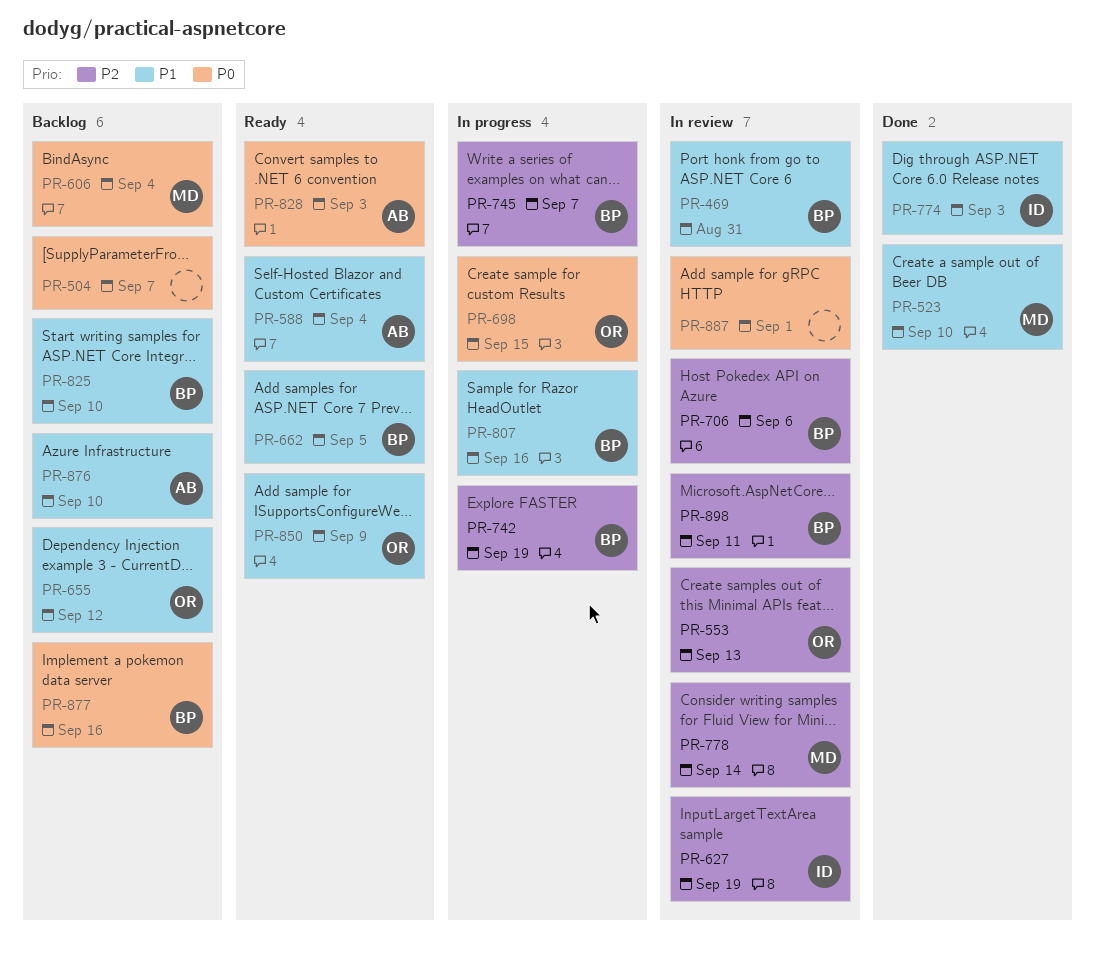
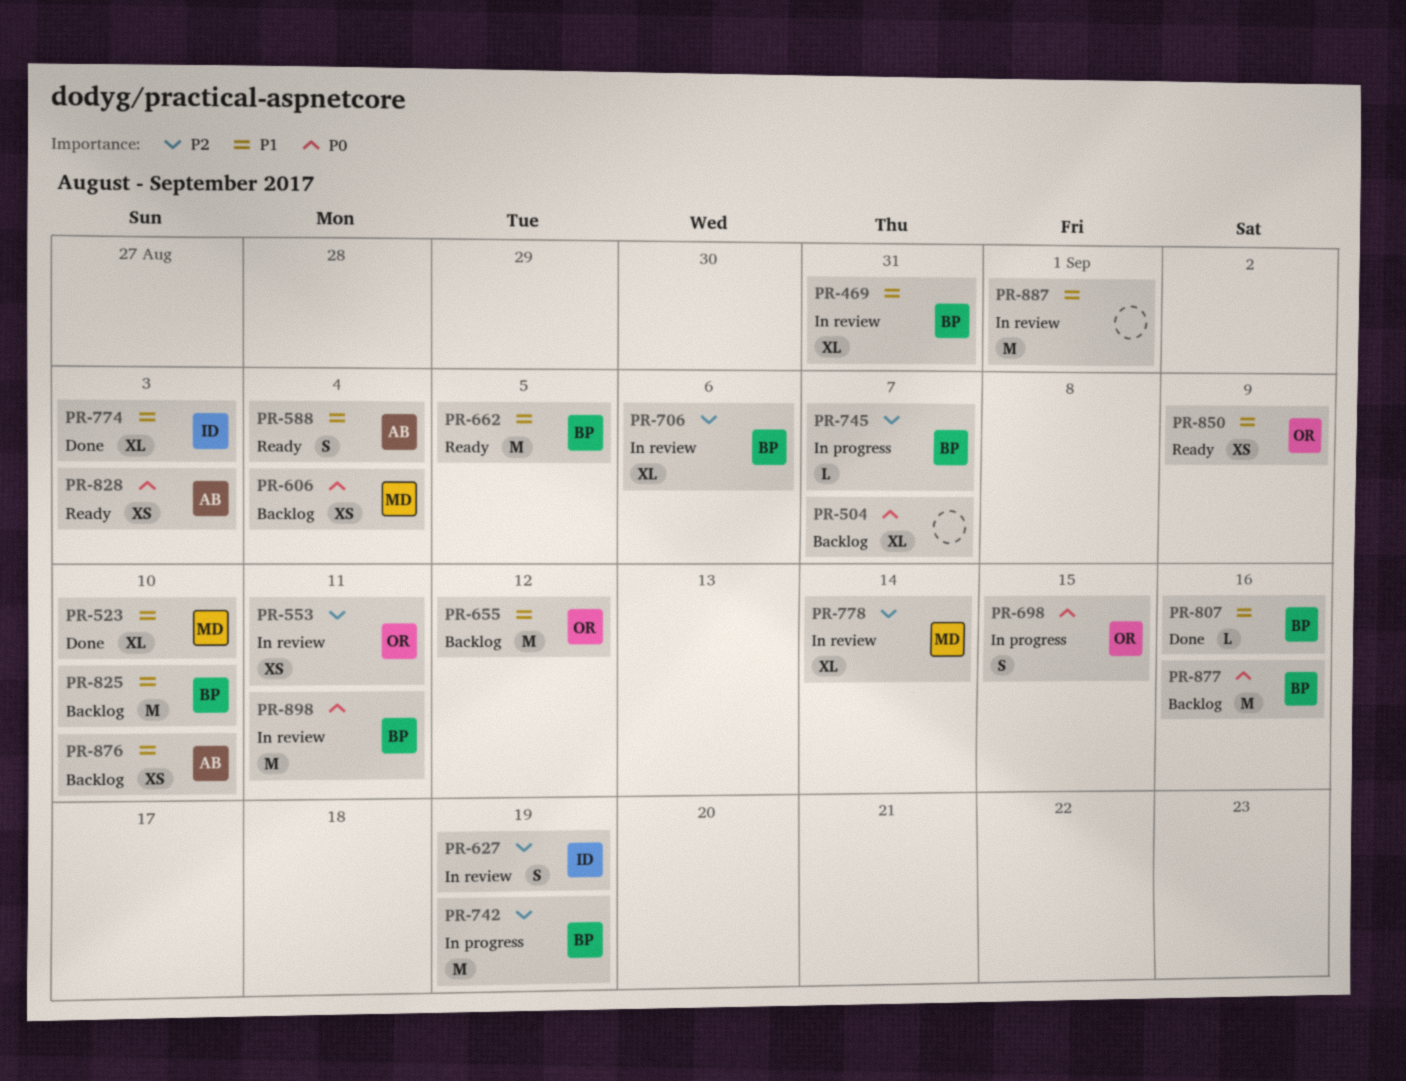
PR-553, due: Sep 13 -> Sep 11
PR-807, status: In progress -> Done
PR-887, priority: P0 -> P1
PR-898, priority: P2 -> P0

